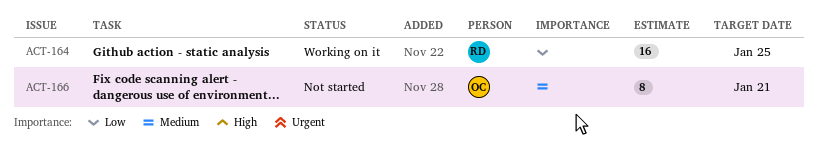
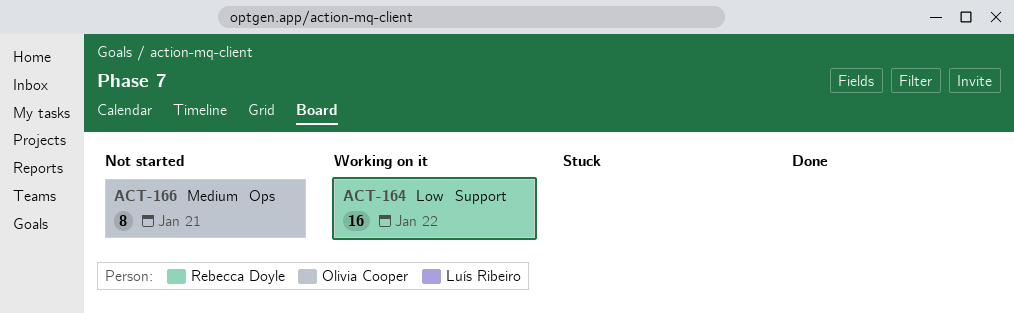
ACT-164, due: Jan 25 -> Jan 22

